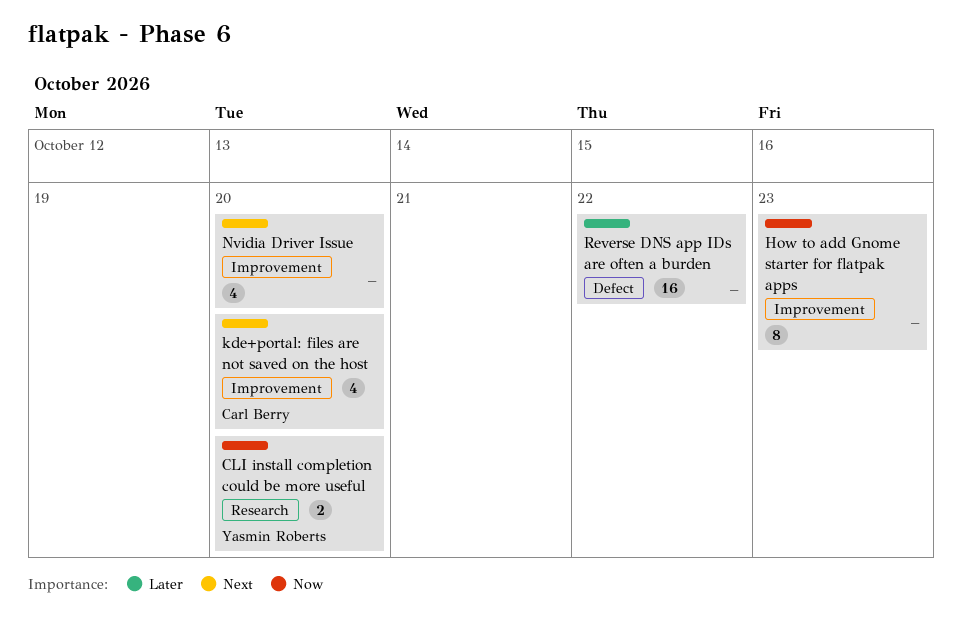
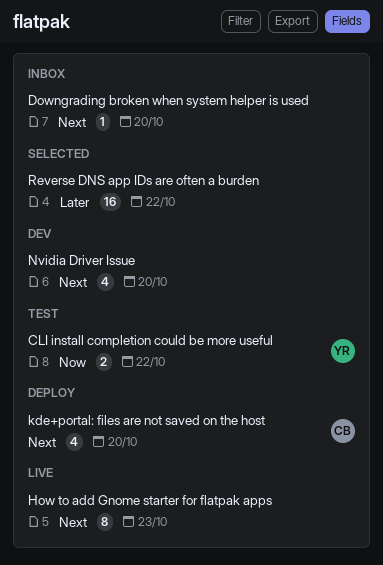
CLI install completion could be more useful, due: Oct 20 -> Oct 22
Downgrading broken when system helper is used: none -> present
How to add Gnome starter for flatpak apps, priority: Now -> Next

